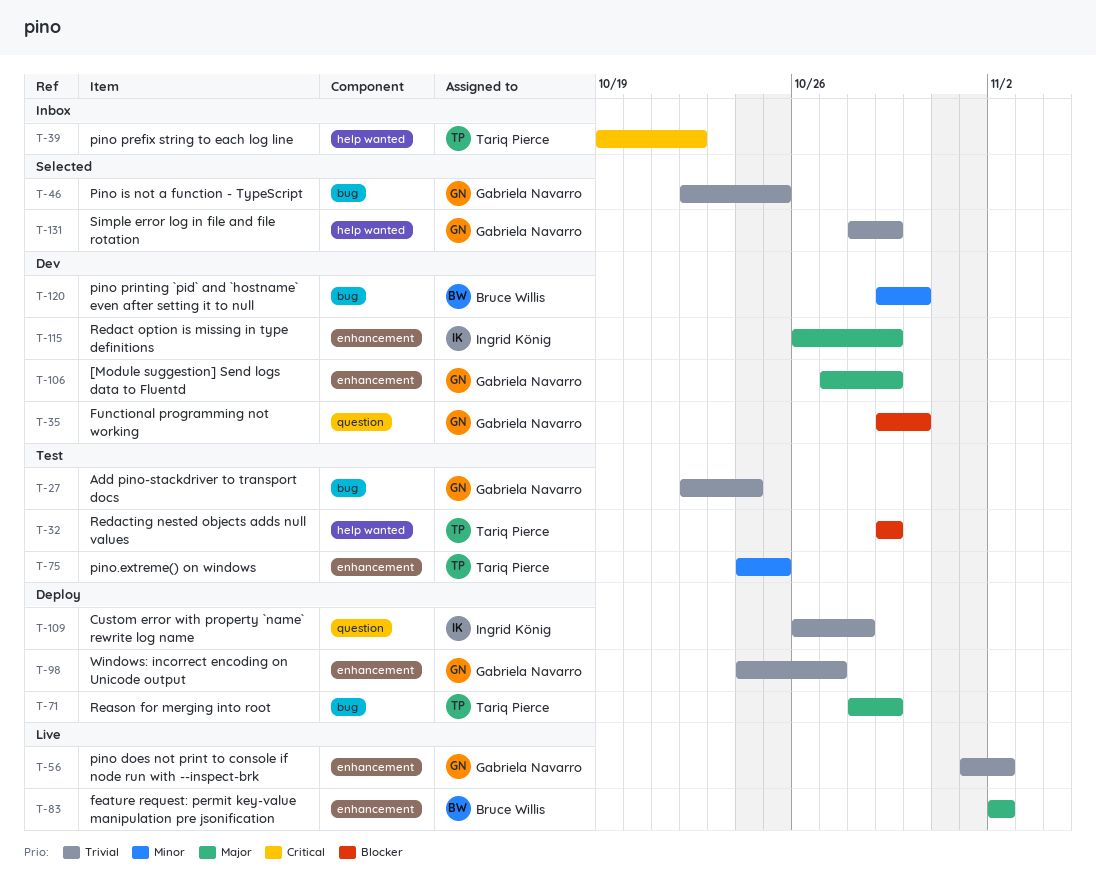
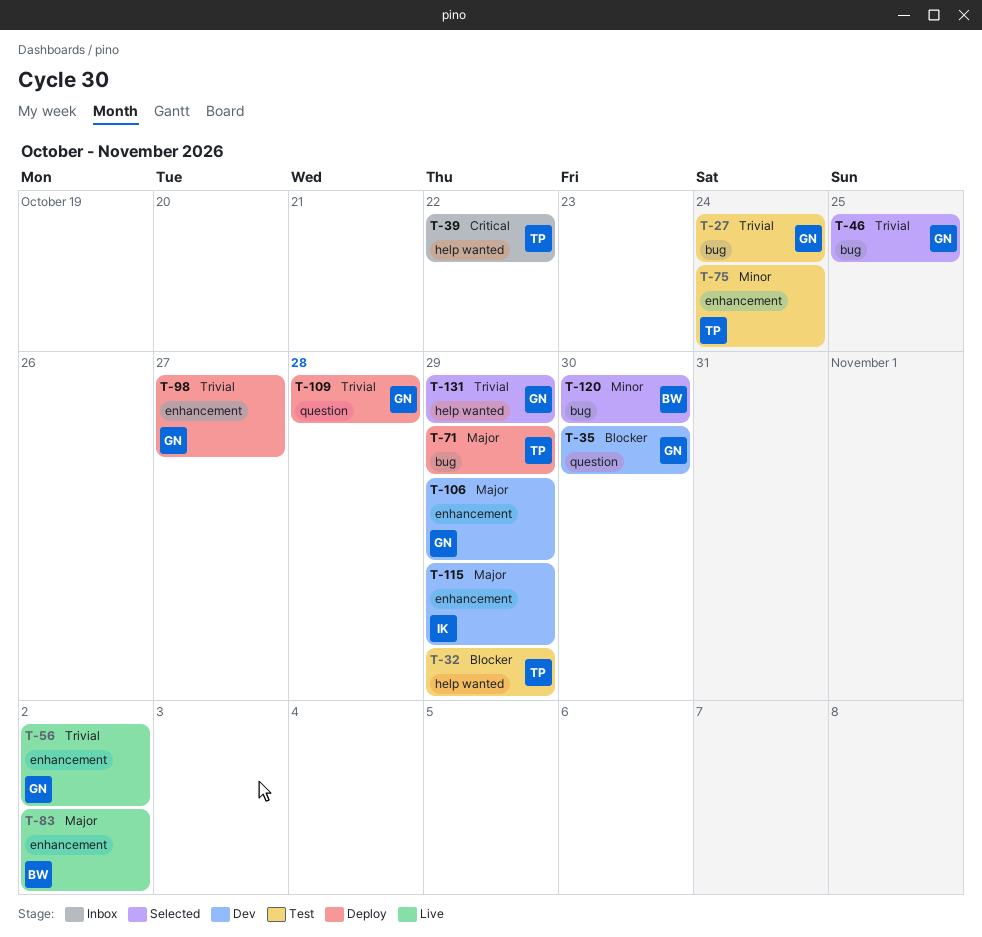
T-75, due: Oct 25 -> Oct 24
T-109, owner: Ingrid König -> Gabriela Navarro
T-120, status: Dev -> Selected

